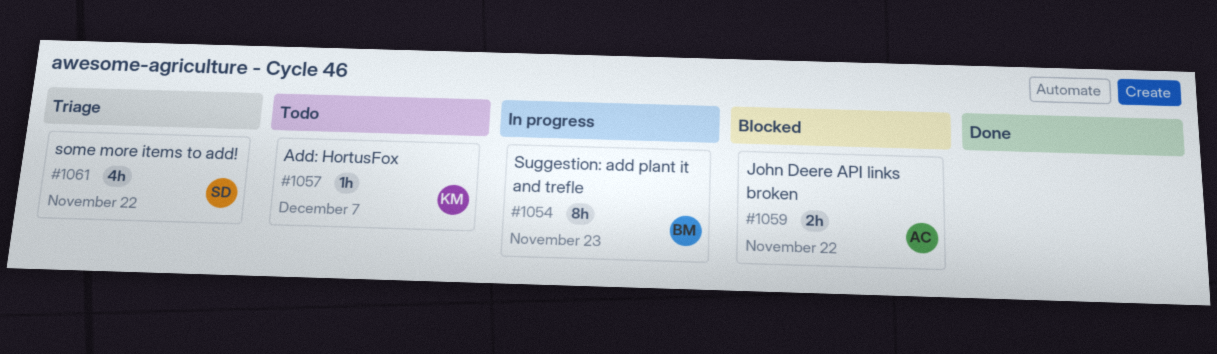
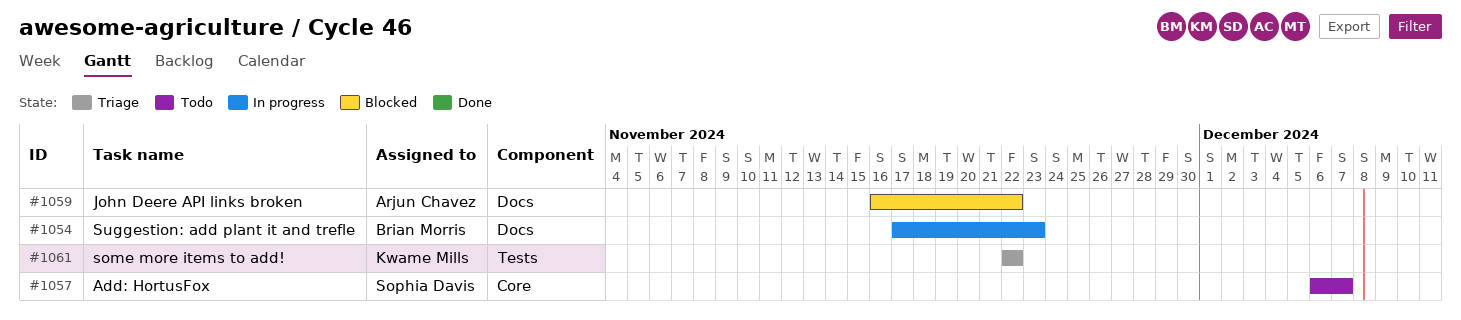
#1057, owner: Kwame Mills -> Sophia Davis
#1061, owner: Sophia Davis -> Kwame Mills

